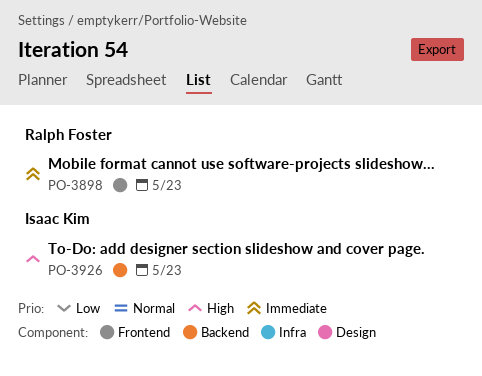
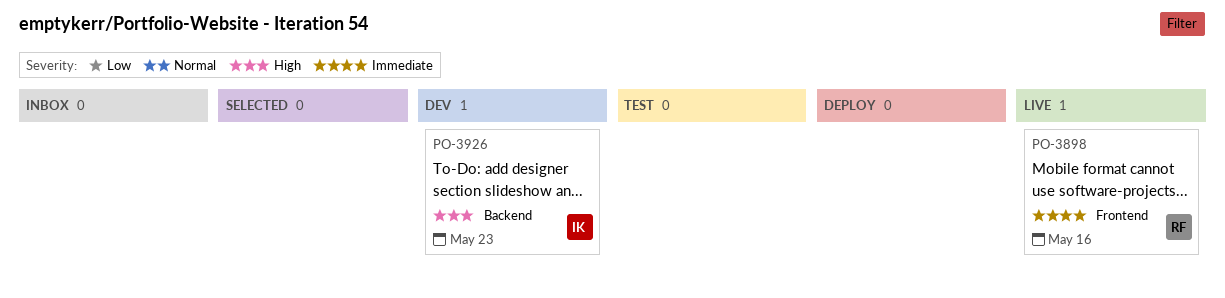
PO-3898, due: May 23 -> May 16

